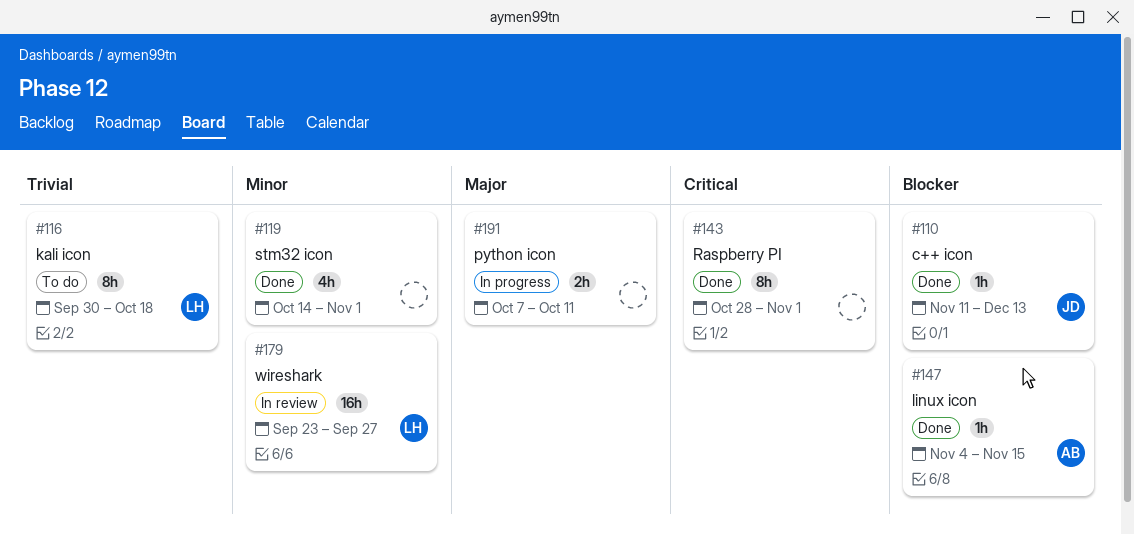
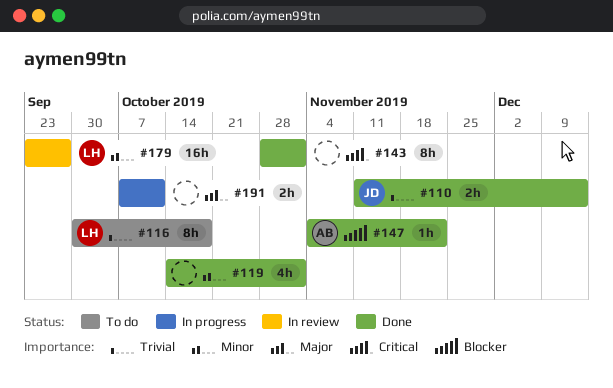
#110, priority: Blocker -> Trivial
#110, estimate: 1h -> 2h
#147, due: Nov 15 -> Nov 22

